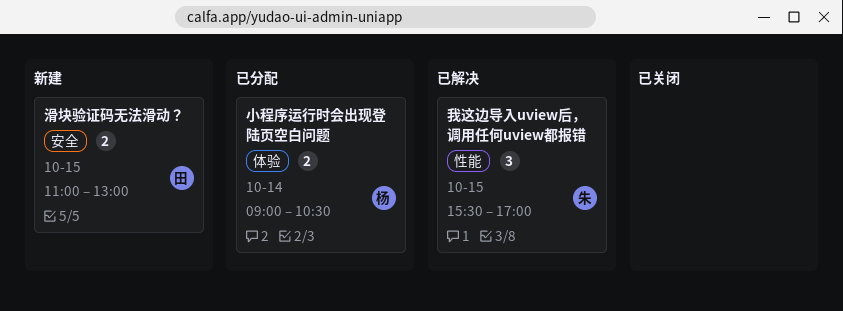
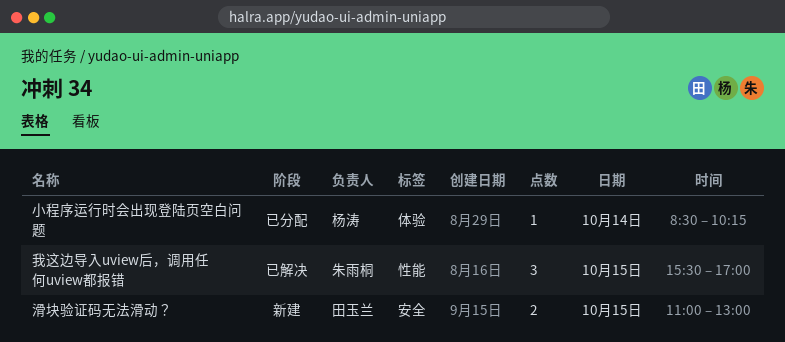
小程序运行时会出现登陆页空白问题, estimate: 2 -> 1
小程序运行时会出现登陆页空白问题, begins: 09:00 -> 08:30
小程序运行时会出现登陆页空白问题, ends: 10:30 -> 10:15

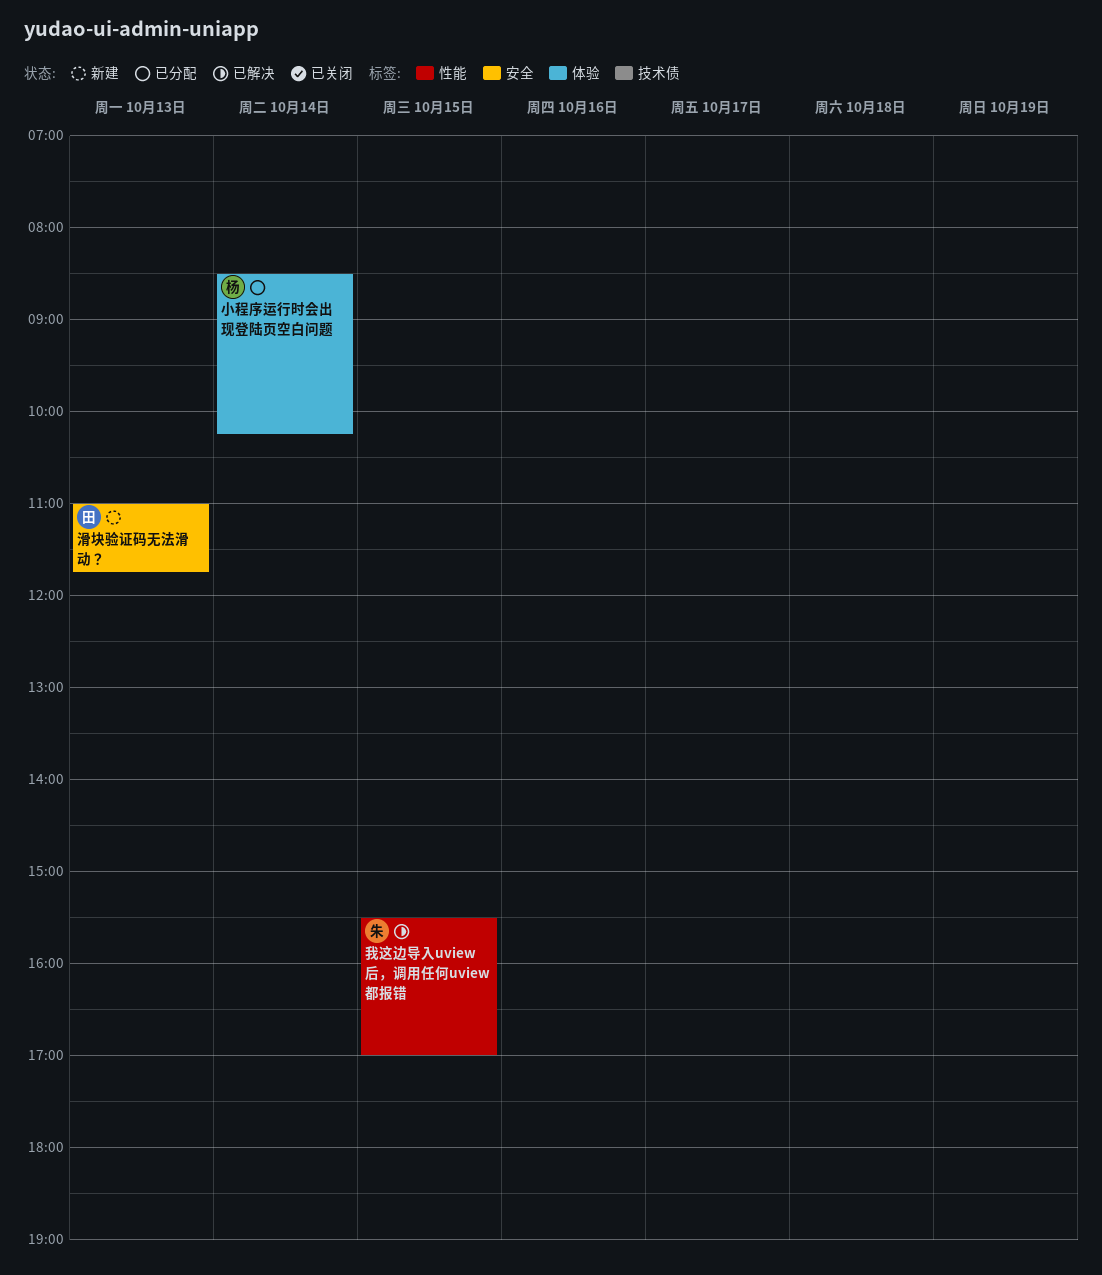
滑块验证码无法滑动？, day: Oct 15 -> Oct 13
滑块验证码无法滑动？, ends: 13:00 -> 11:45

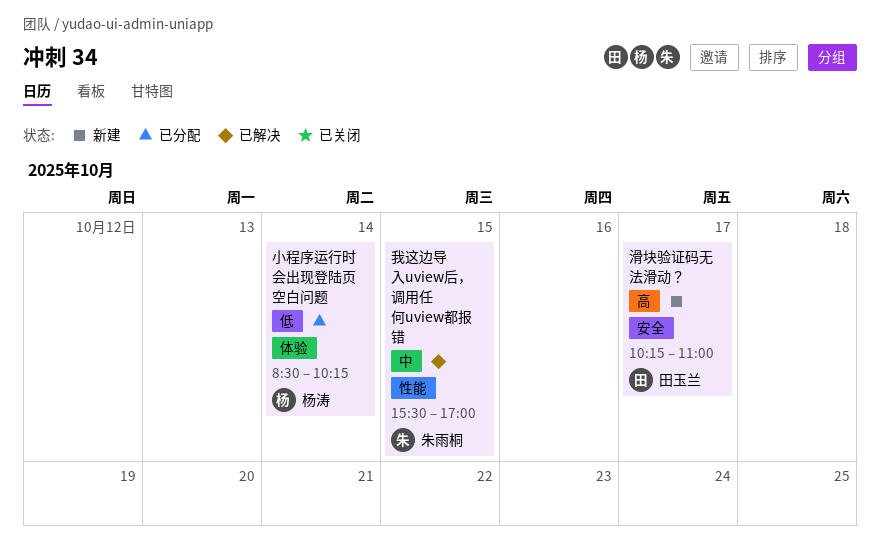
滑块验证码无法滑动？, day: Oct 13 -> Oct 17
滑块验证码无法滑动？, begins: 11:00 -> 10:15
滑块验证码无法滑动？, ends: 11:45 -> 11:00

